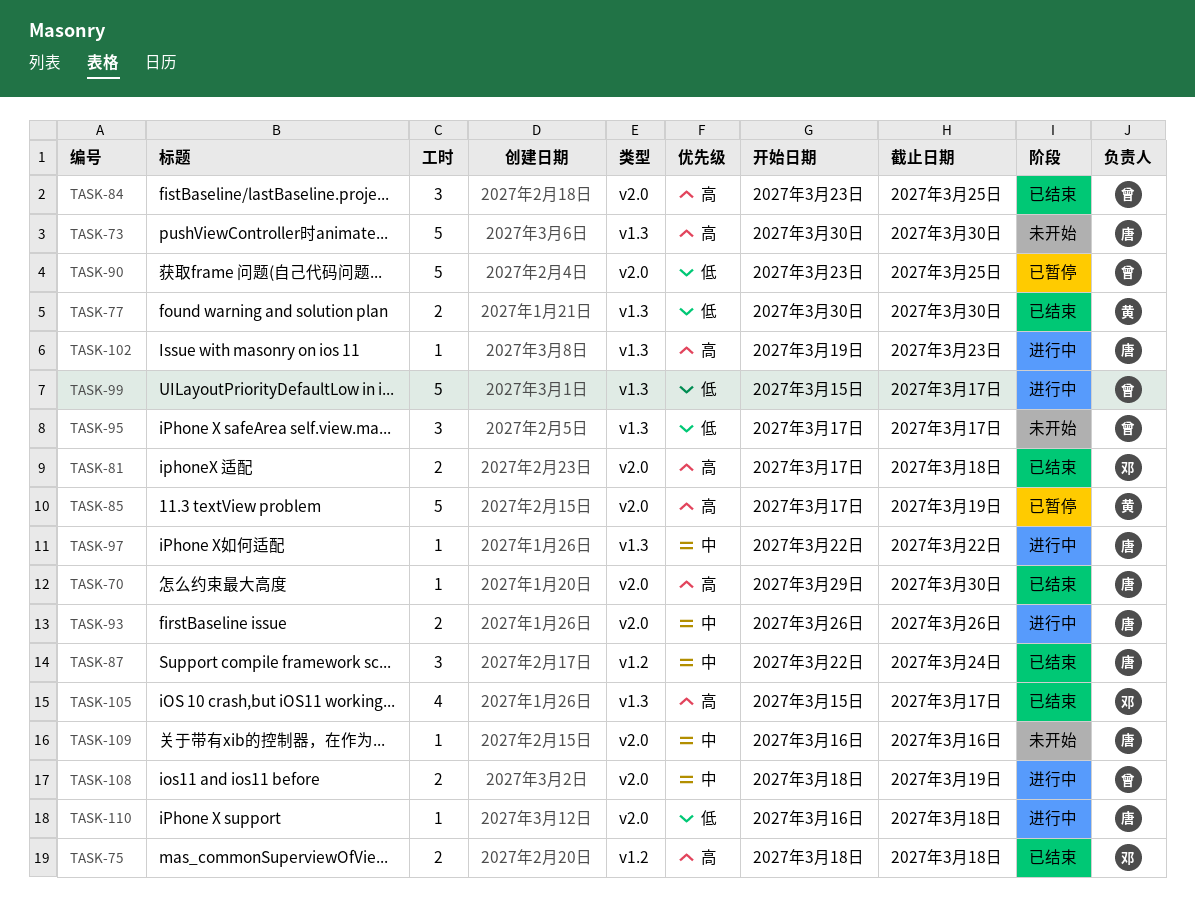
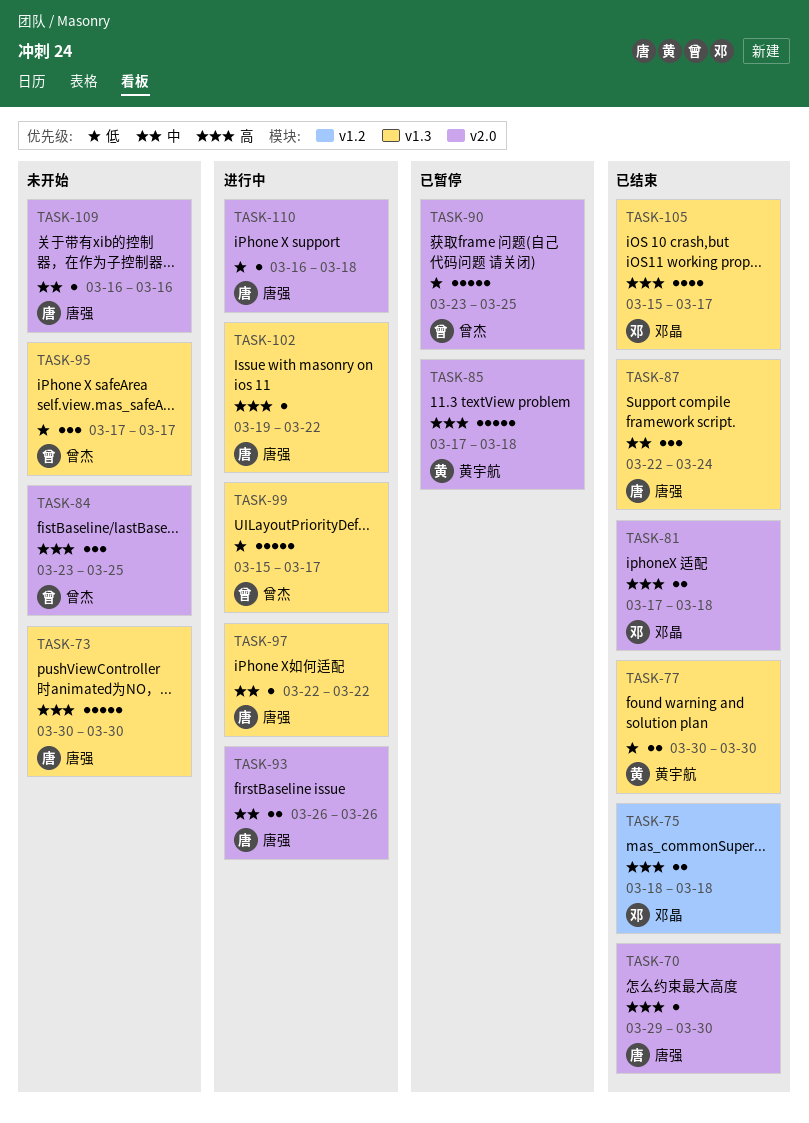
TASK-84, status: 已结束 -> 未开始
TASK-85, due: Mar 19 -> Mar 18
TASK-87, label: v1.2 -> v1.3
TASK-102, due: Mar 23 -> Mar 22
TASK-108: present -> none

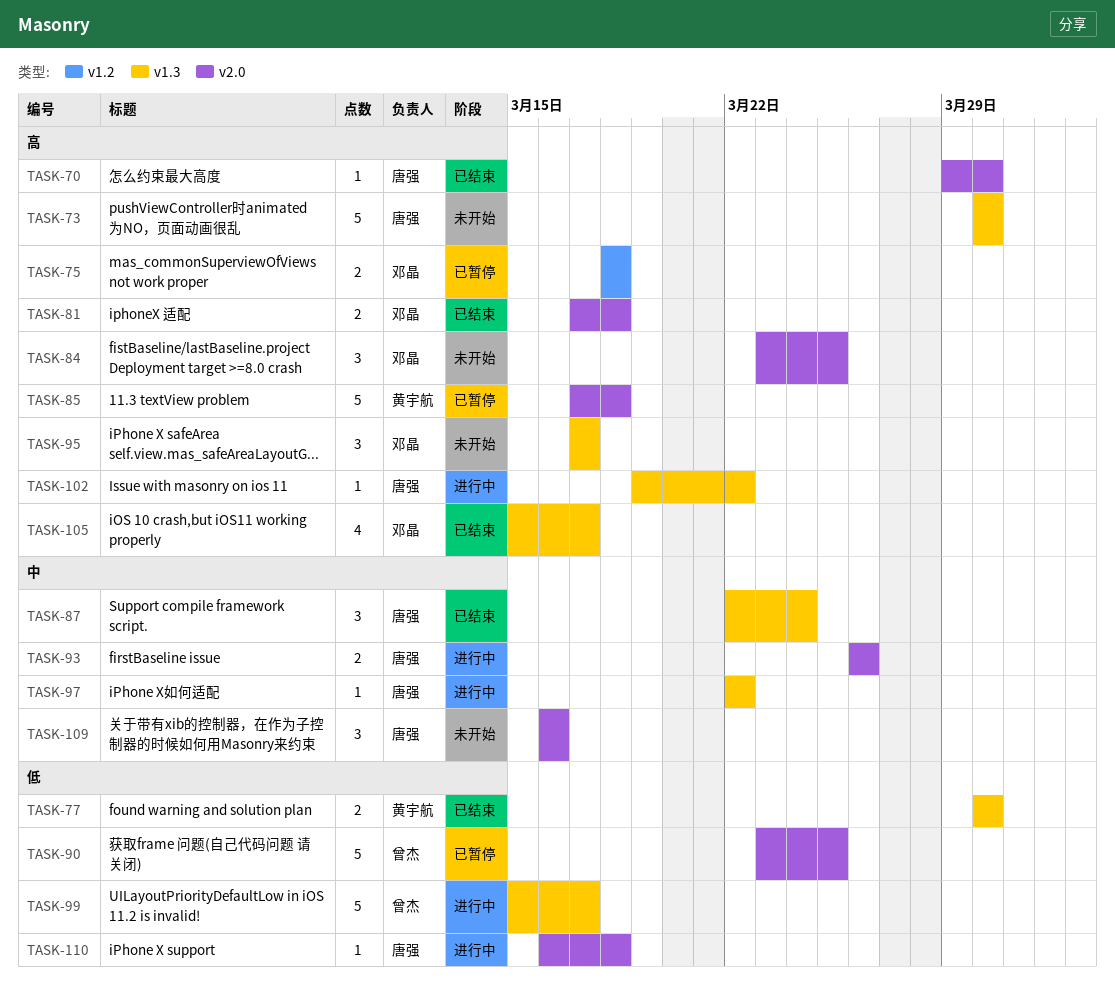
TASK-75, status: 已结束 -> 已暂停
TASK-84, owner: 曾杰 -> 邓晶
TASK-95, owner: 曾杰 -> 邓晶
TASK-95, priority: 低 -> 高
TASK-109, estimate: 1 -> 3

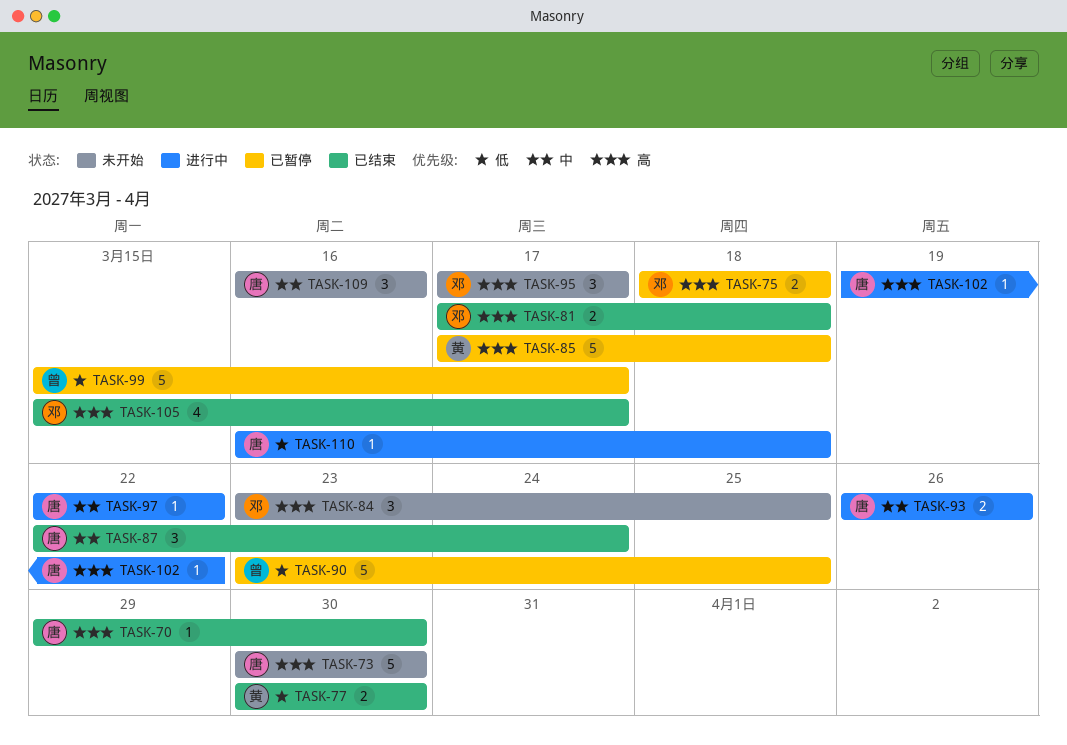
TASK-99, status: 进行中 -> 已暂停

